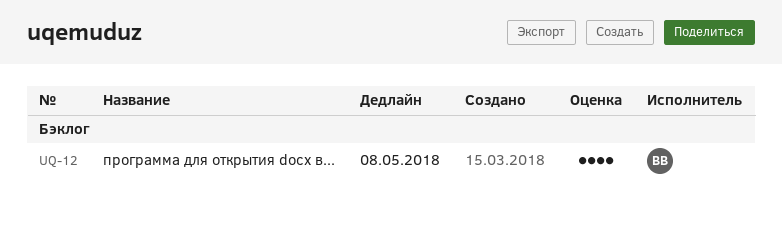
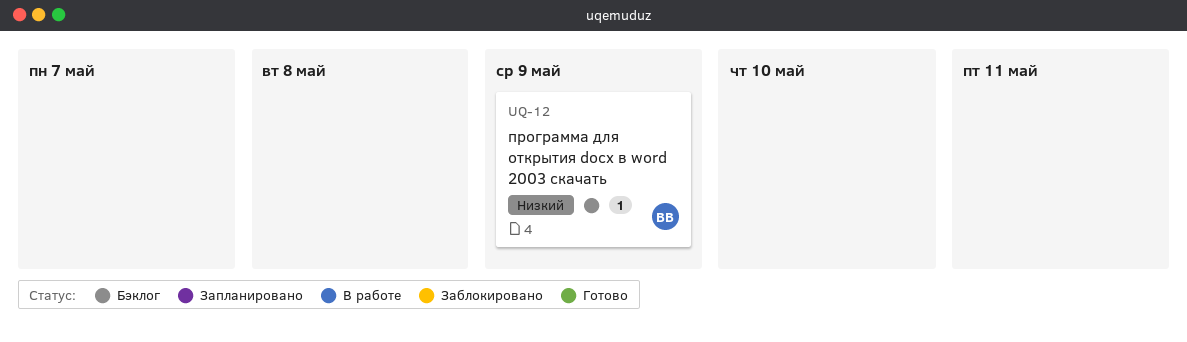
UQ-12, estimate: 4 -> 1
UQ-12, due: May 8 -> May 9

